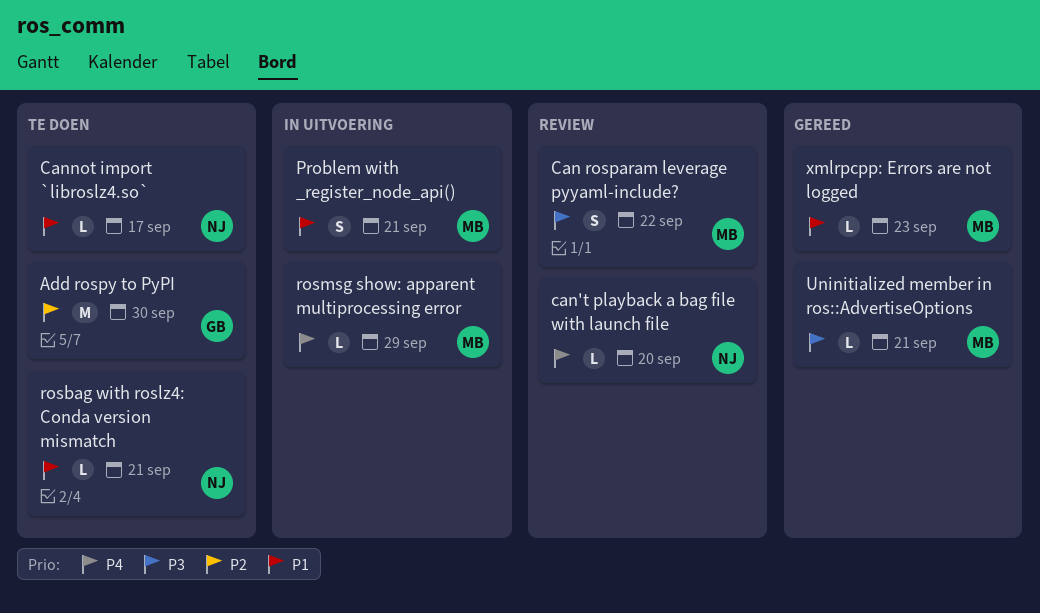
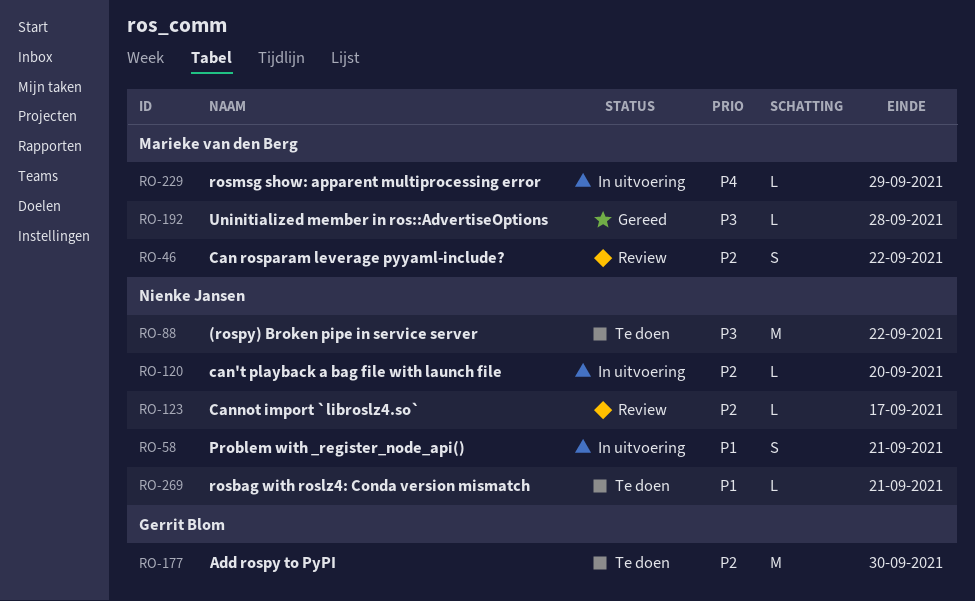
(rospy) Broken pipe in service server: none -> present
Can rosparam leverage pyyaml-include?, priority: P3 -> P2
can't playback a bag file with launch file, status: Review -> In uitvoering
can't playback a bag file with launch file, priority: P4 -> P2
Cannot import `libroslz4.so`, status: Te doen -> Review
Cannot import `libroslz4.so`, priority: P1 -> P2
Problem with _register_node_api(), owner: Marieke van den Berg -> Nienke Jansen
Uninitialized member in ros::AdvertiseOptions, due: Sep 21 -> Sep 28
xmlrpcpp: Errors are not logged: present -> none

